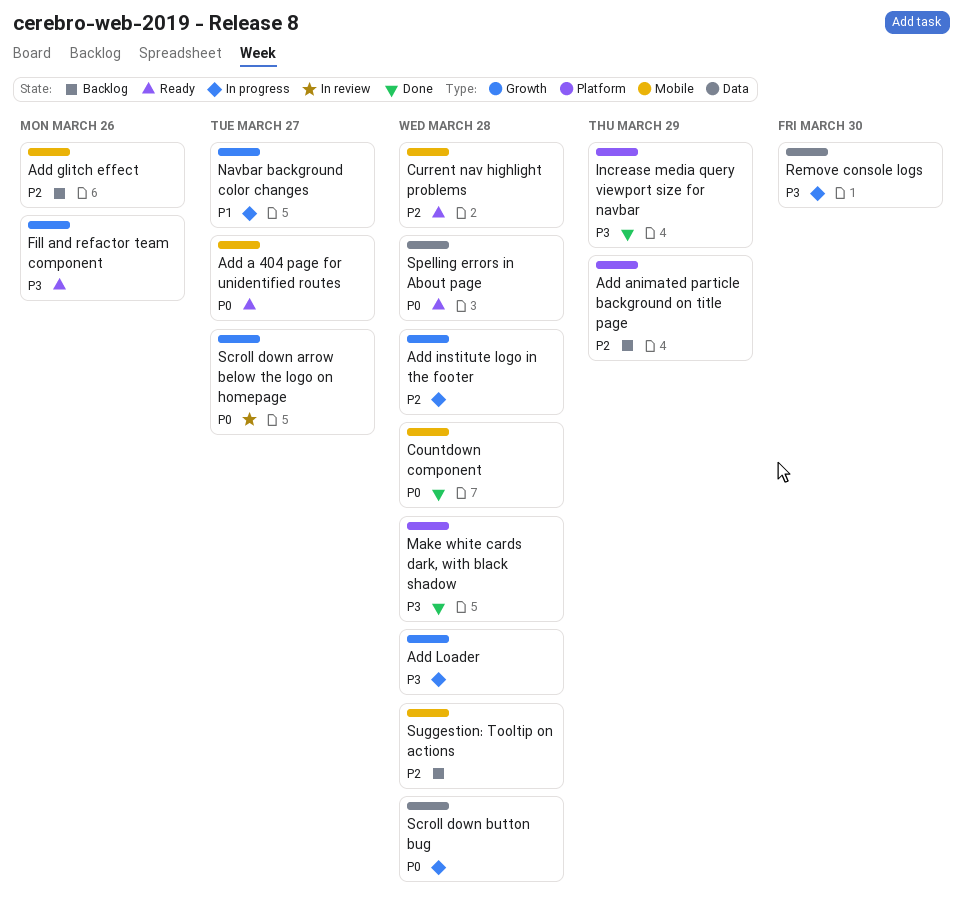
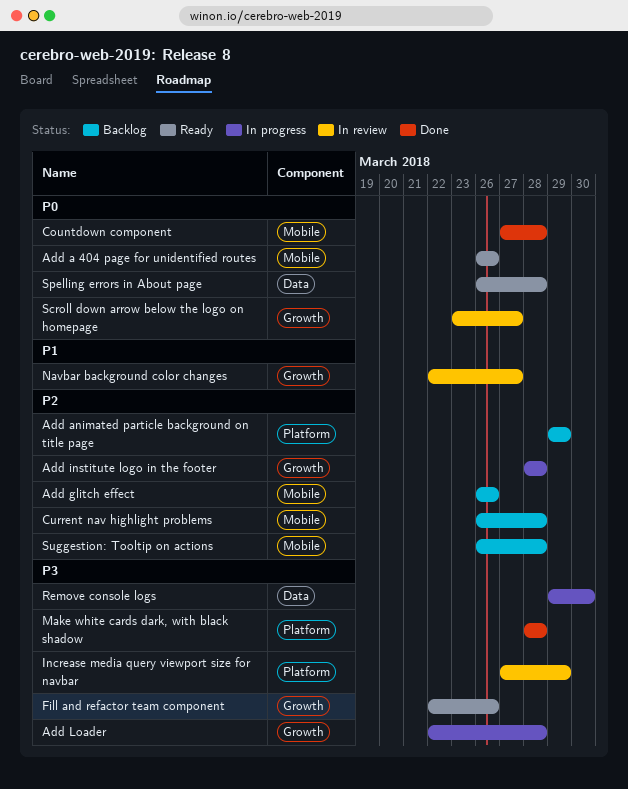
Add a 404 page for unidentified routes, due: Mar 27 -> Mar 26
Current nav highlight problems, status: Ready -> Backlog
Increase media query viewport size for navbar, status: Done -> In review
Navbar background color changes, status: In progress -> In review
Scroll down button bug: present -> none

